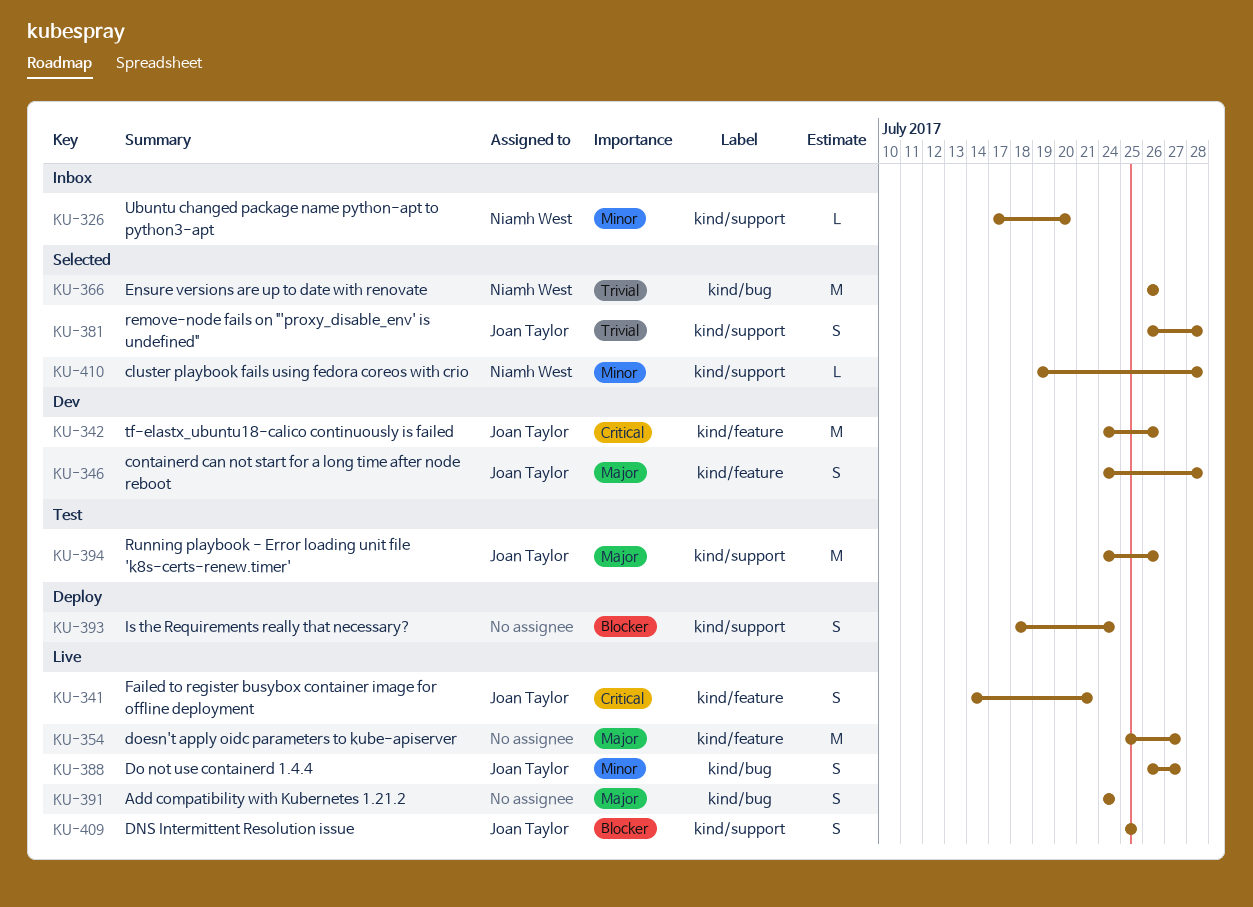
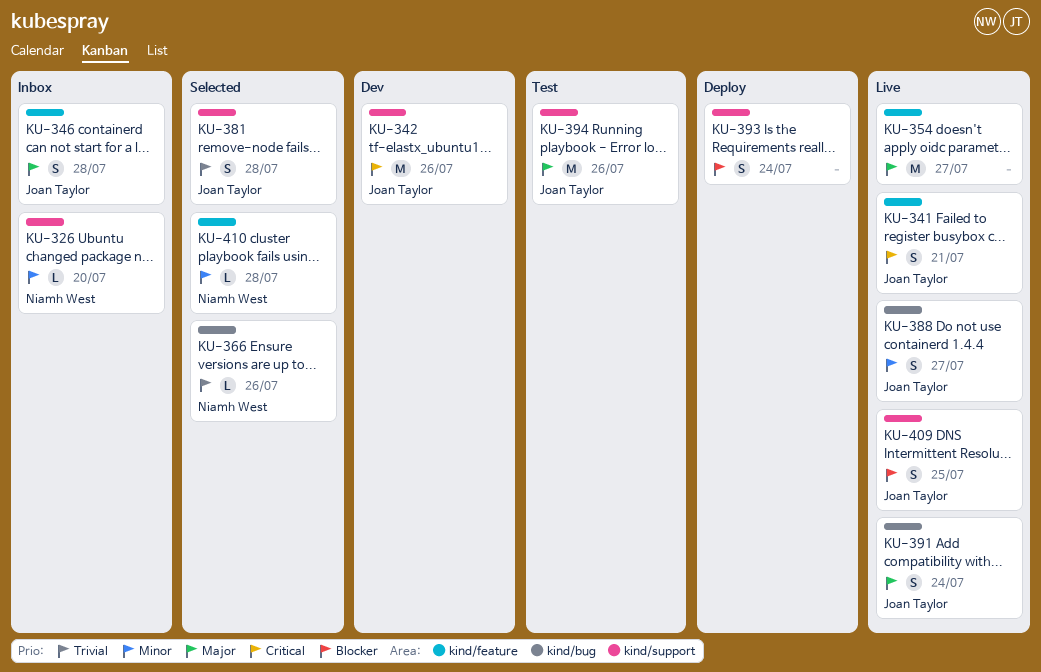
KU-342, label: kind/feature -> kind/support
KU-346, status: Dev -> Inbox
KU-366, estimate: M -> L
KU-391, owner: none -> Joan Taylor
KU-410, label: kind/support -> kind/feature

